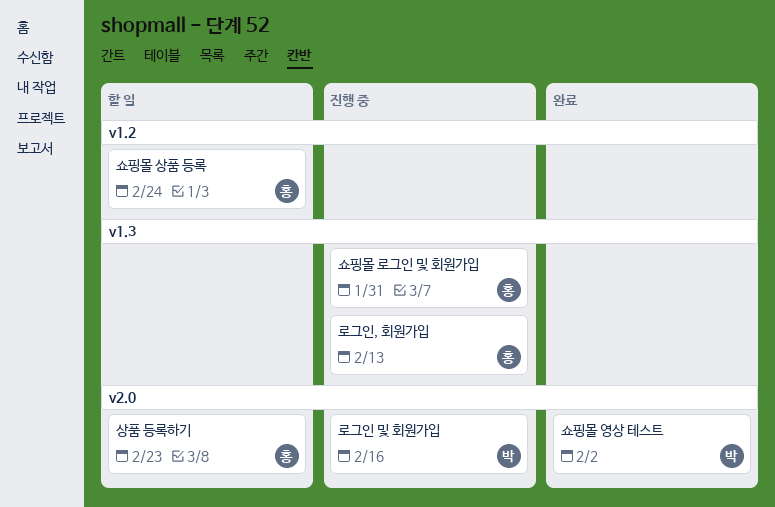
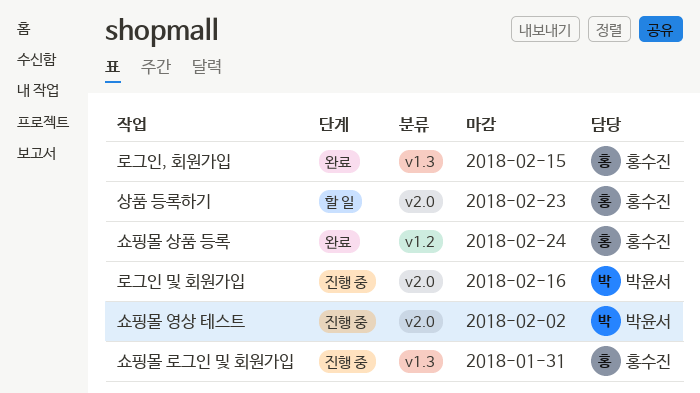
로그인, 회원가입, status: 진행 중 -> 완료
로그인, 회원가입, due: Feb 13 -> Feb 15
쇼핑몰 상품 등록, status: 할 일 -> 완료
쇼핑몰 영상 테스트, status: 완료 -> 진행 중

